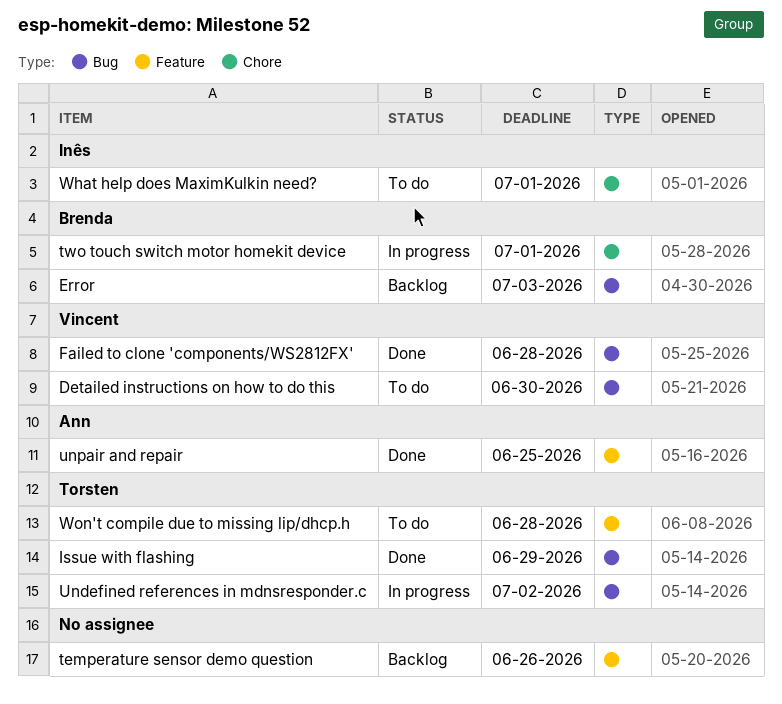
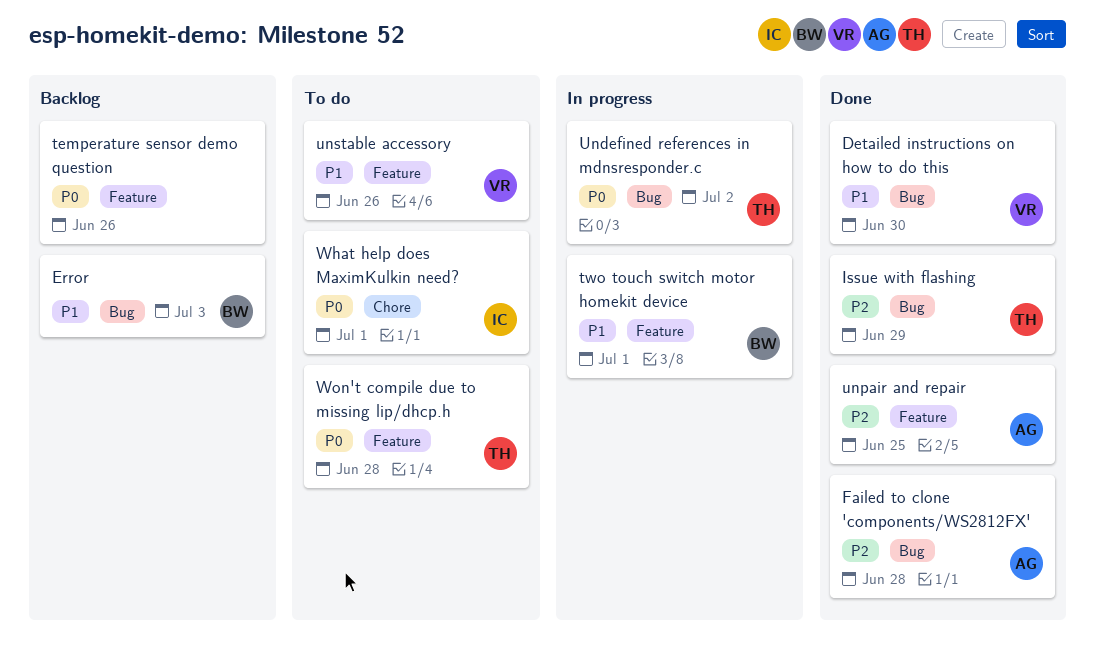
Detailed instructions on how to do this, status: To do -> Done
Failed to clone 'components/WS2812FX', owner: Vincent -> Ann
two touch switch motor homekit device, label: Chore -> Feature
unstable accessory: none -> present

